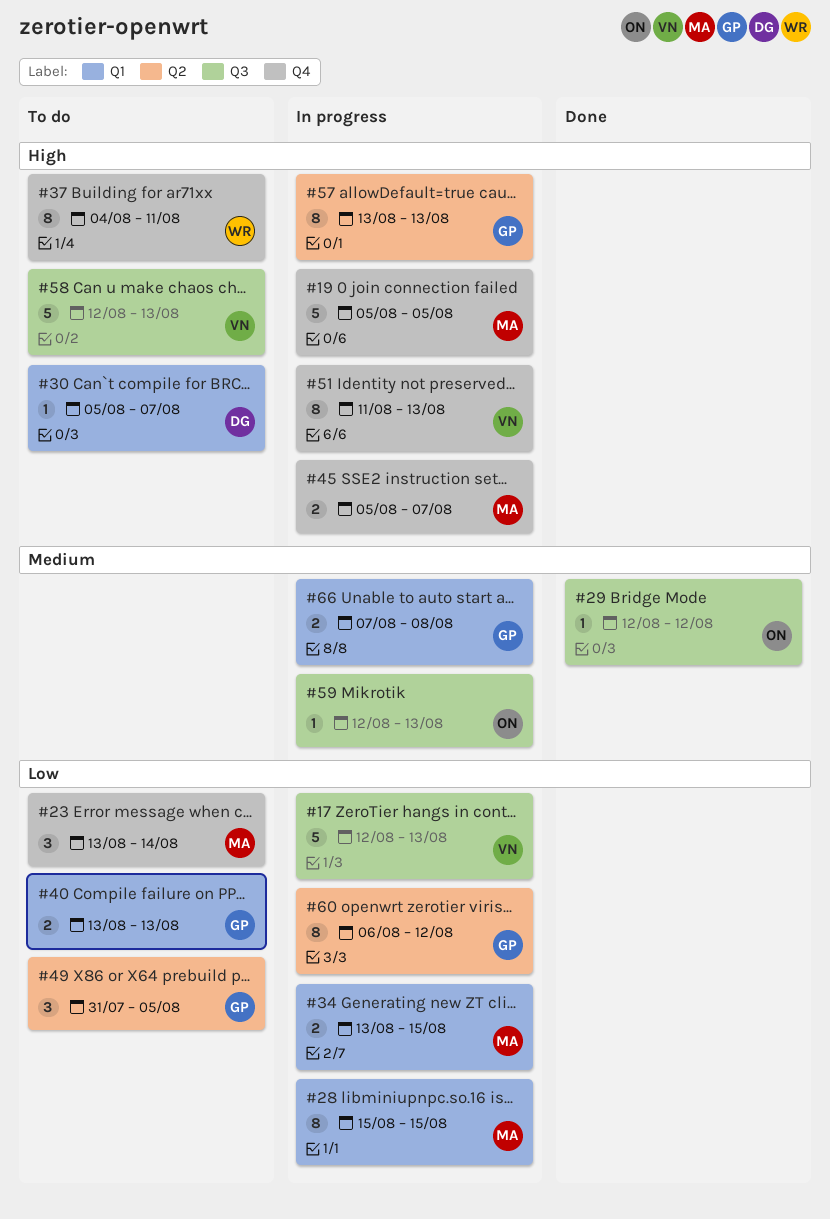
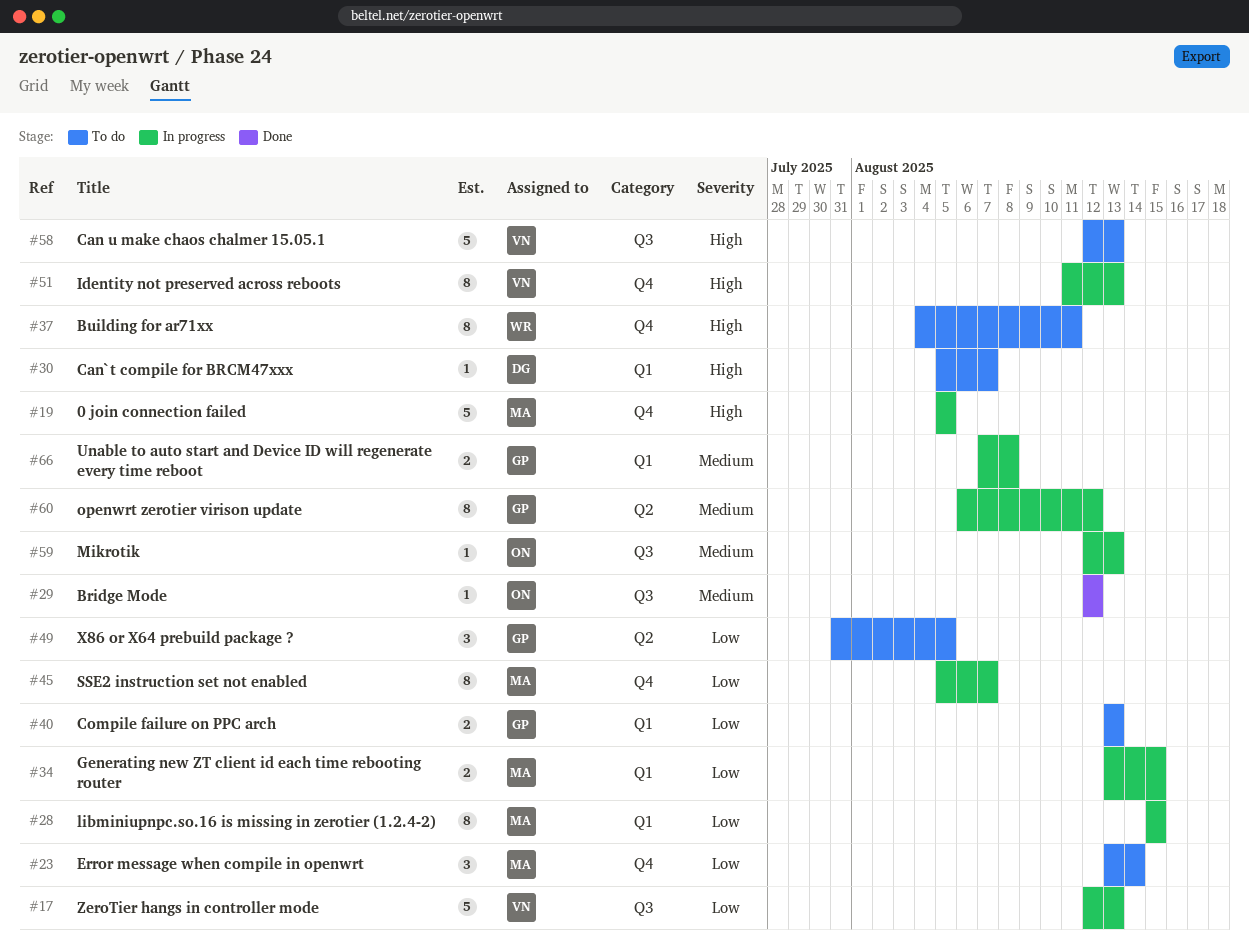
#45, priority: High -> Low
#45, estimate: 2 -> 8
#57: present -> none
#60, priority: Low -> Medium

